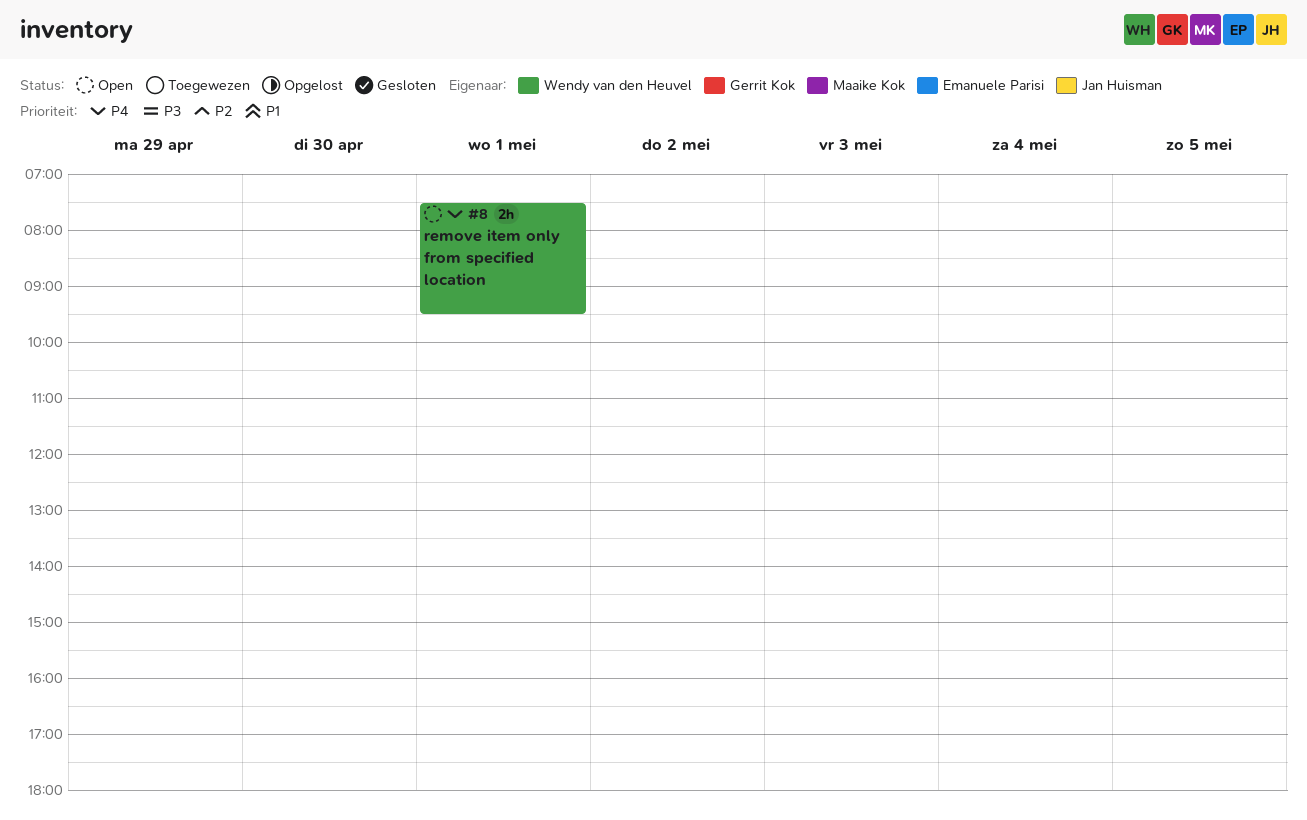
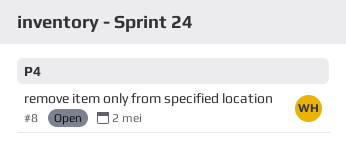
#8, day: May 1 -> May 2

